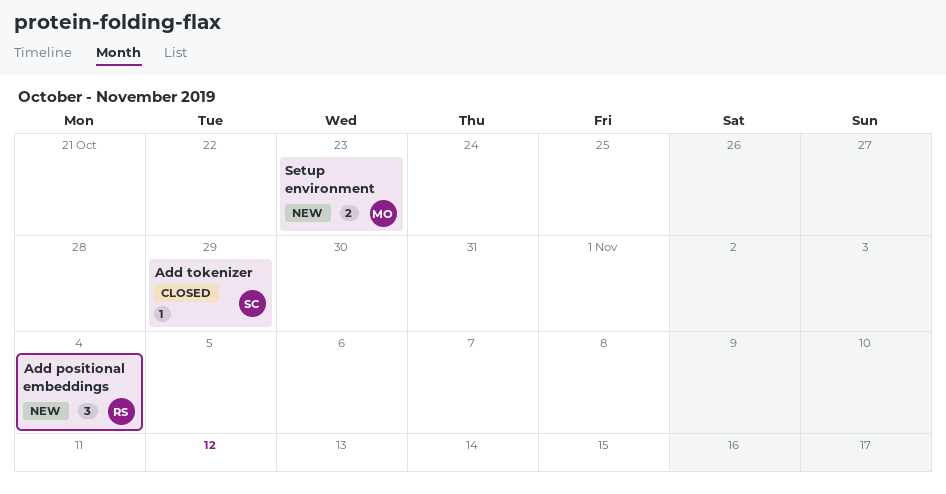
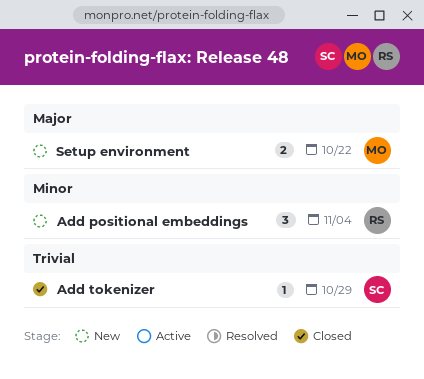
Setup environment, due: Oct 23 -> Oct 22

